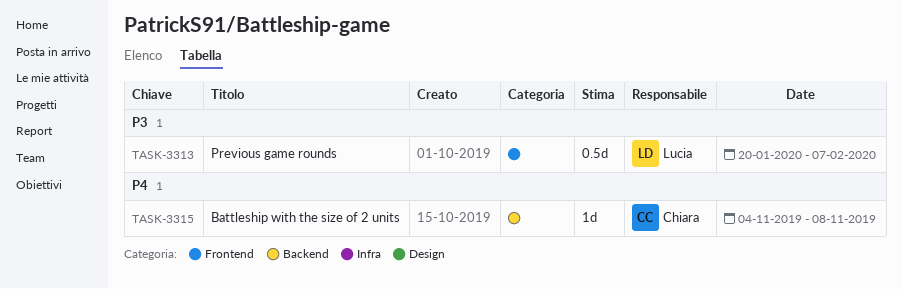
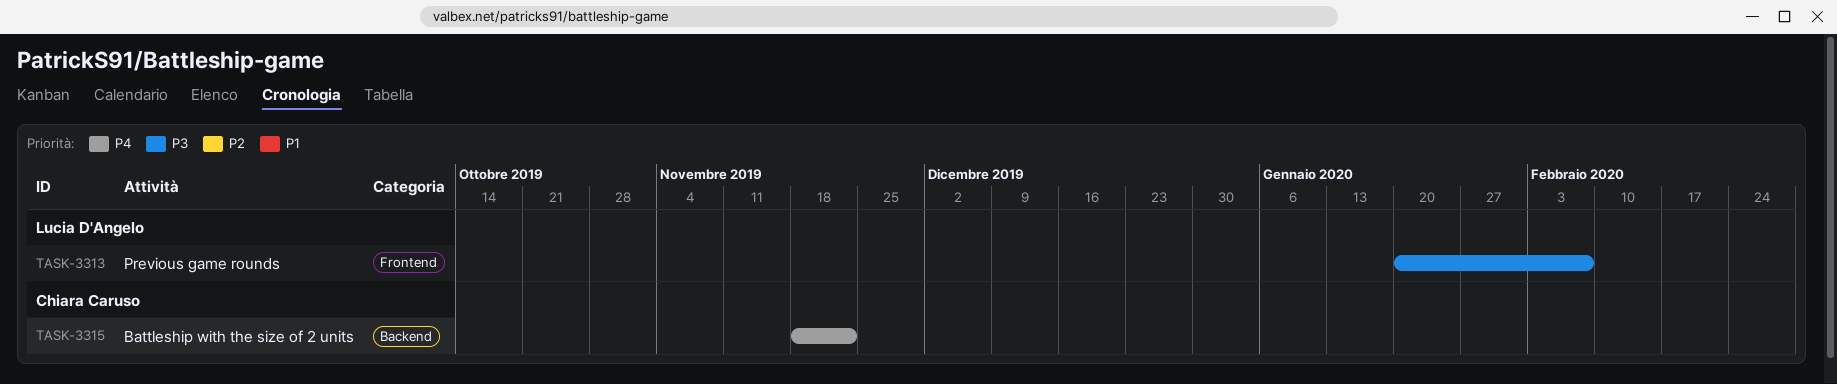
TASK-3315, start: Nov 4 -> Nov 18
TASK-3315, due: Nov 8 -> Nov 22

